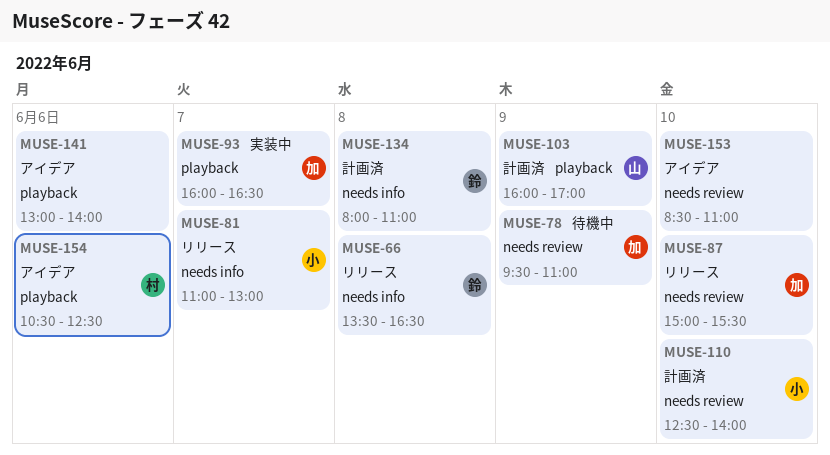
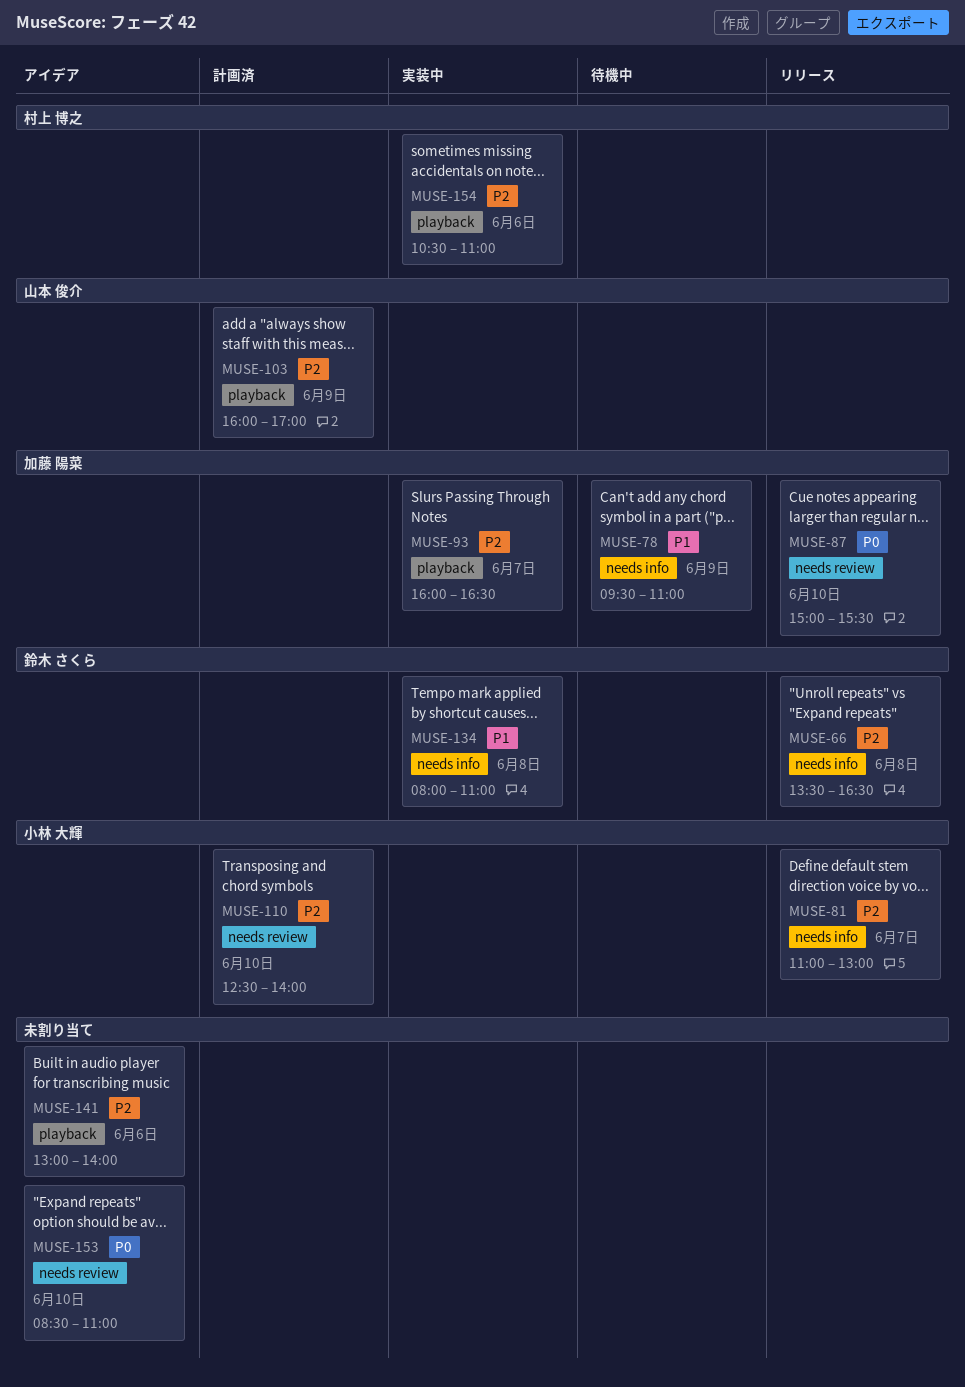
MUSE-78, label: needs review -> needs info
MUSE-134, status: 計画済 -> 実装中
MUSE-154, status: アイデア -> 実装中
MUSE-154, ends: 12:30 -> 11:00

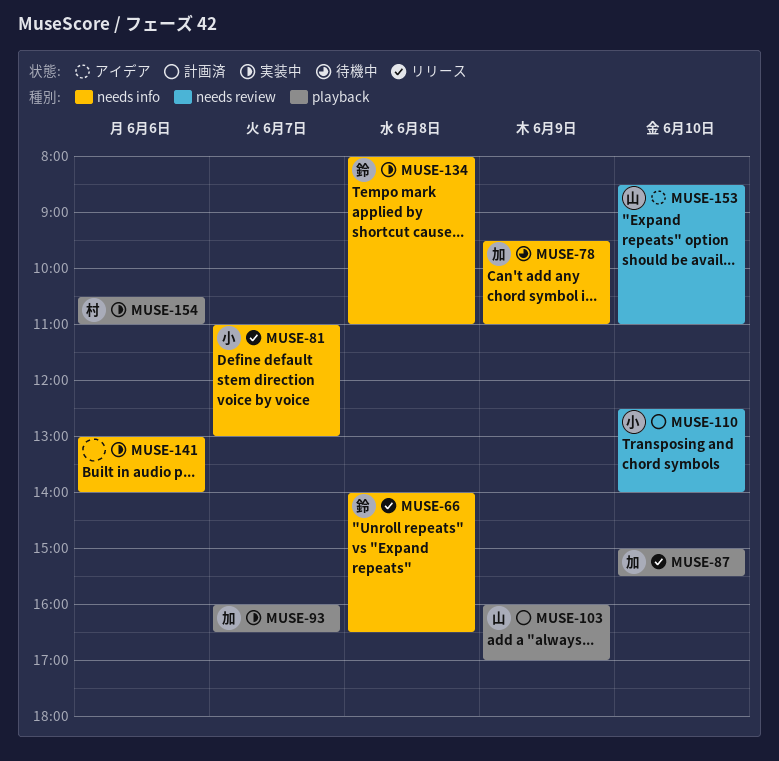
MUSE-66, begins: 13:30 -> 14:00
MUSE-87, label: needs review -> playback
MUSE-141, status: アイデア -> 実装中
MUSE-141, label: playback -> needs info
MUSE-153, owner: none -> 山本 俊介

